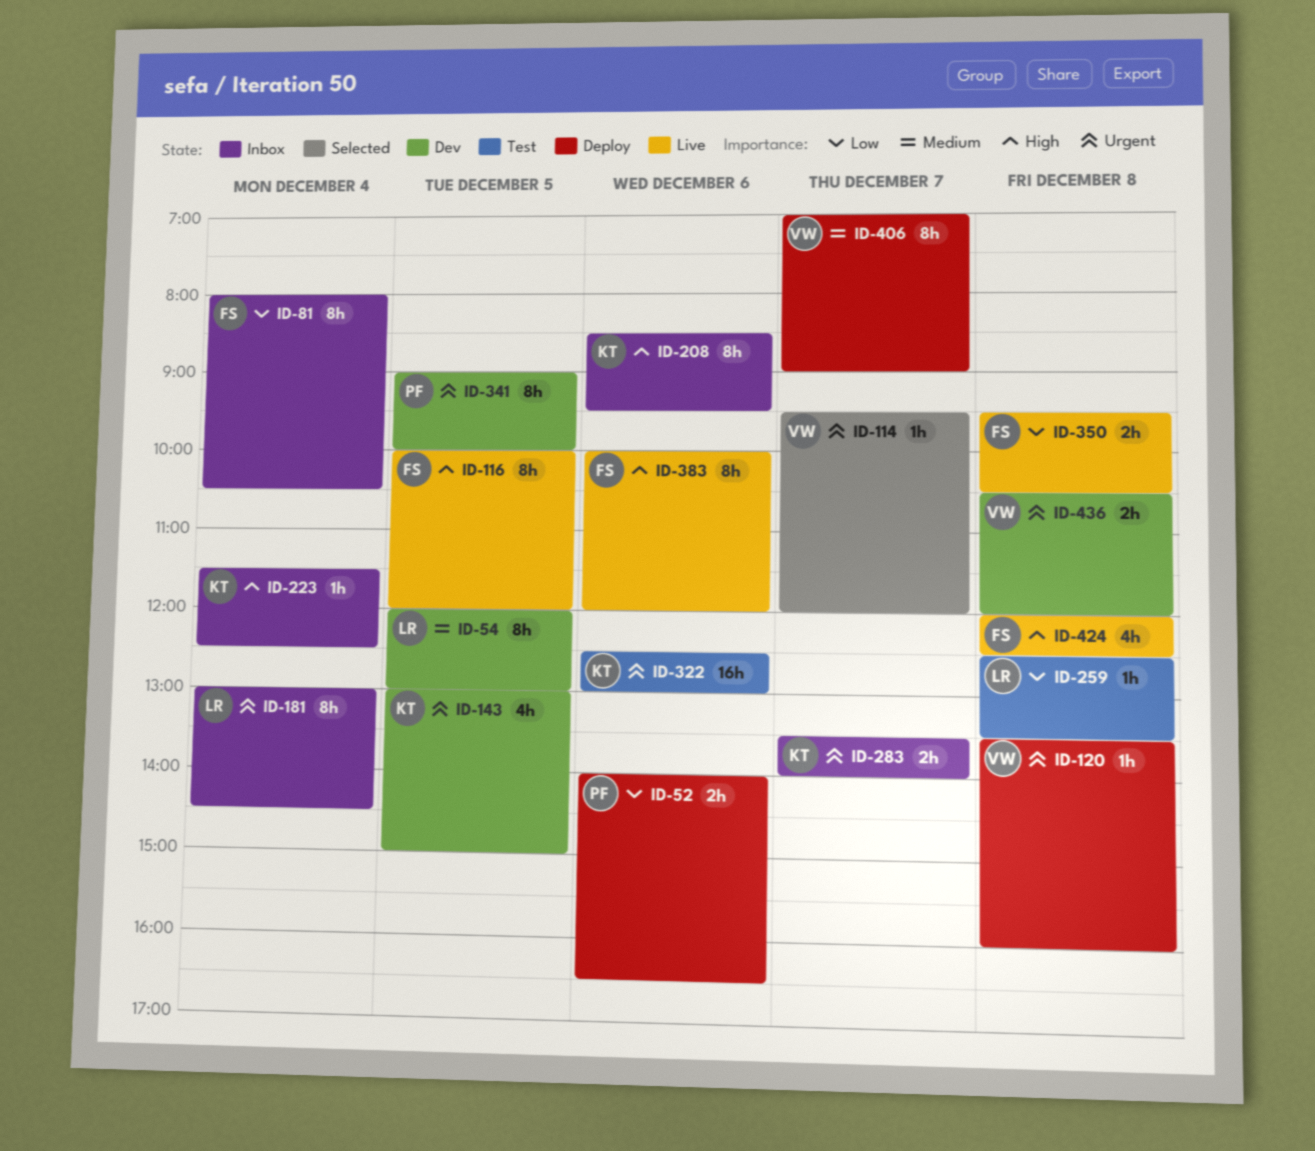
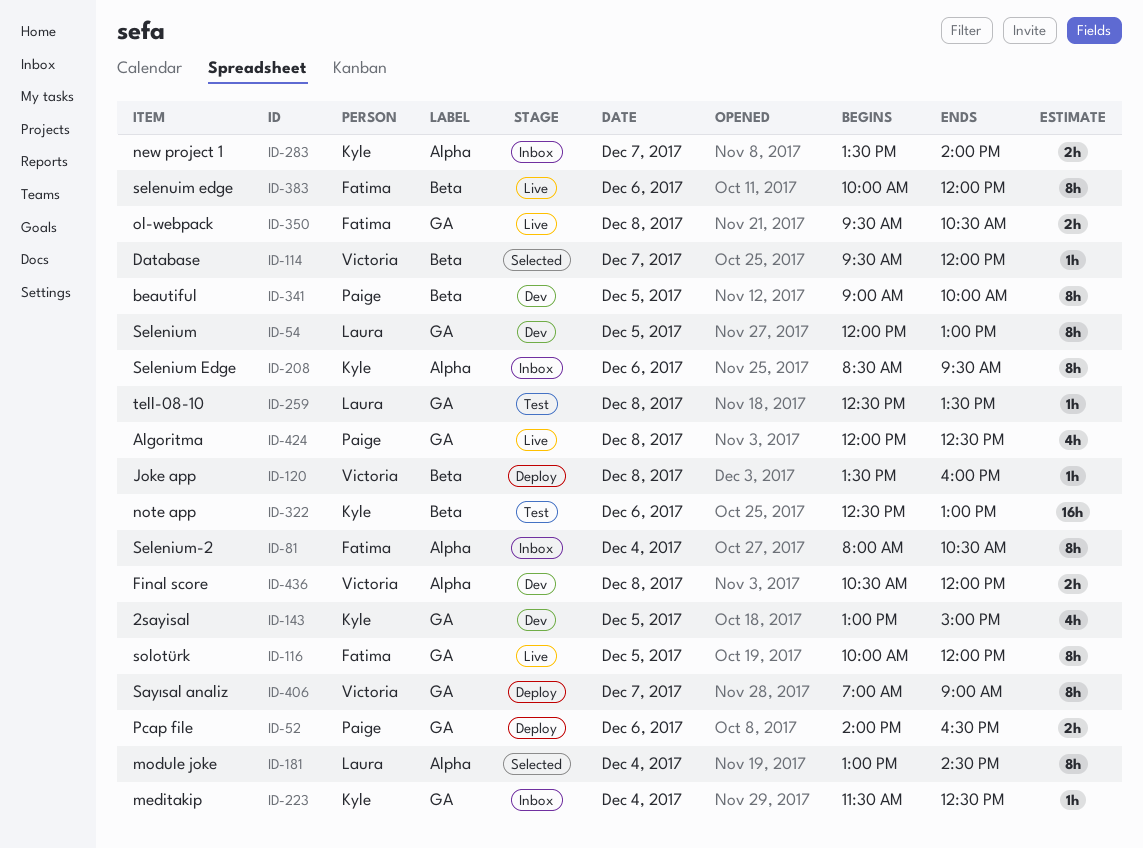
ID-181, status: Inbox -> Selected
ID-424, owner: Fatima -> Paige

